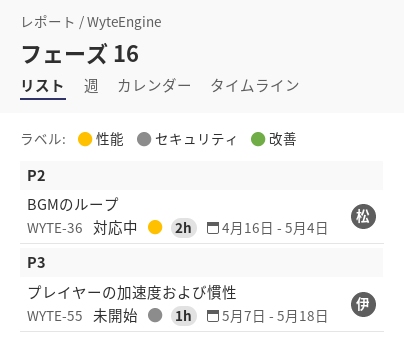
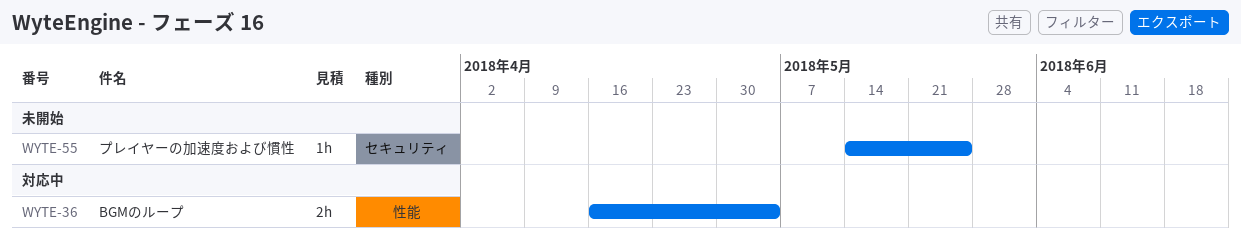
WYTE-55, start: May 7 -> May 14
WYTE-55, due: May 18 -> May 25

